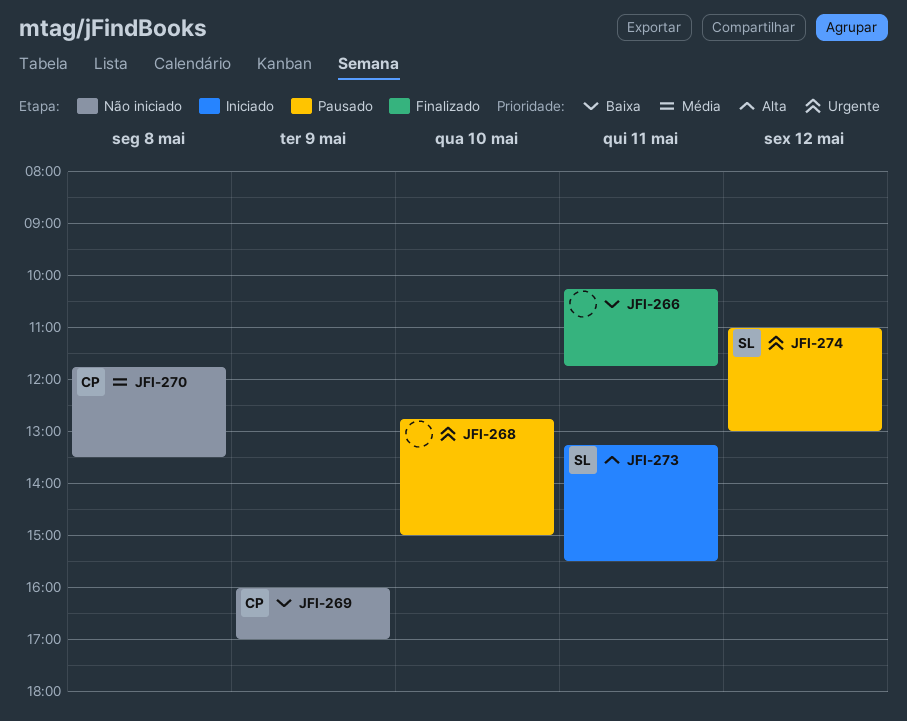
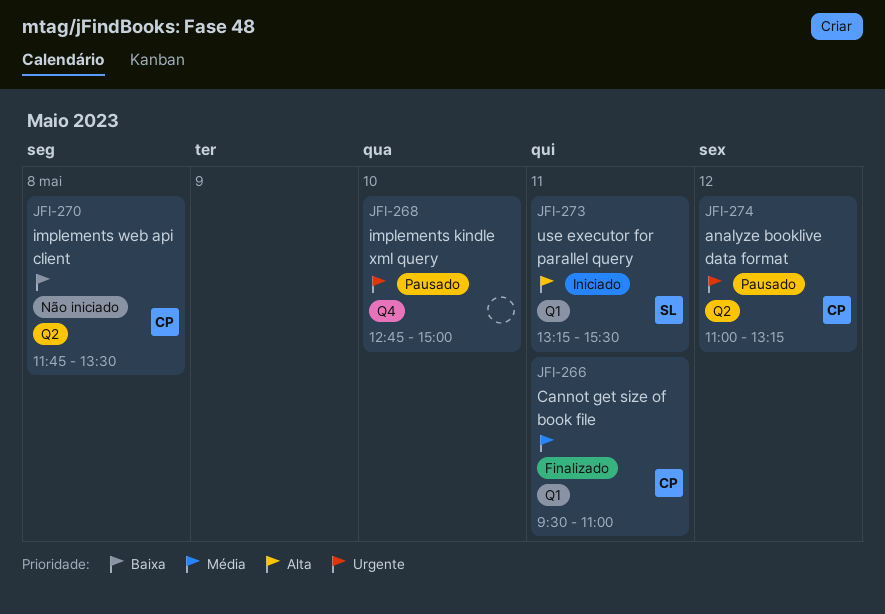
JFI-266, owner: none -> CP
JFI-266, priority: Baixa -> Média
JFI-266, begins: 10:15 -> 09:30
JFI-266, ends: 11:45 -> 11:00
JFI-269: present -> none
JFI-270, priority: Média -> Baixa
JFI-274, owner: SL -> CP
JFI-274, ends: 13:00 -> 13:15

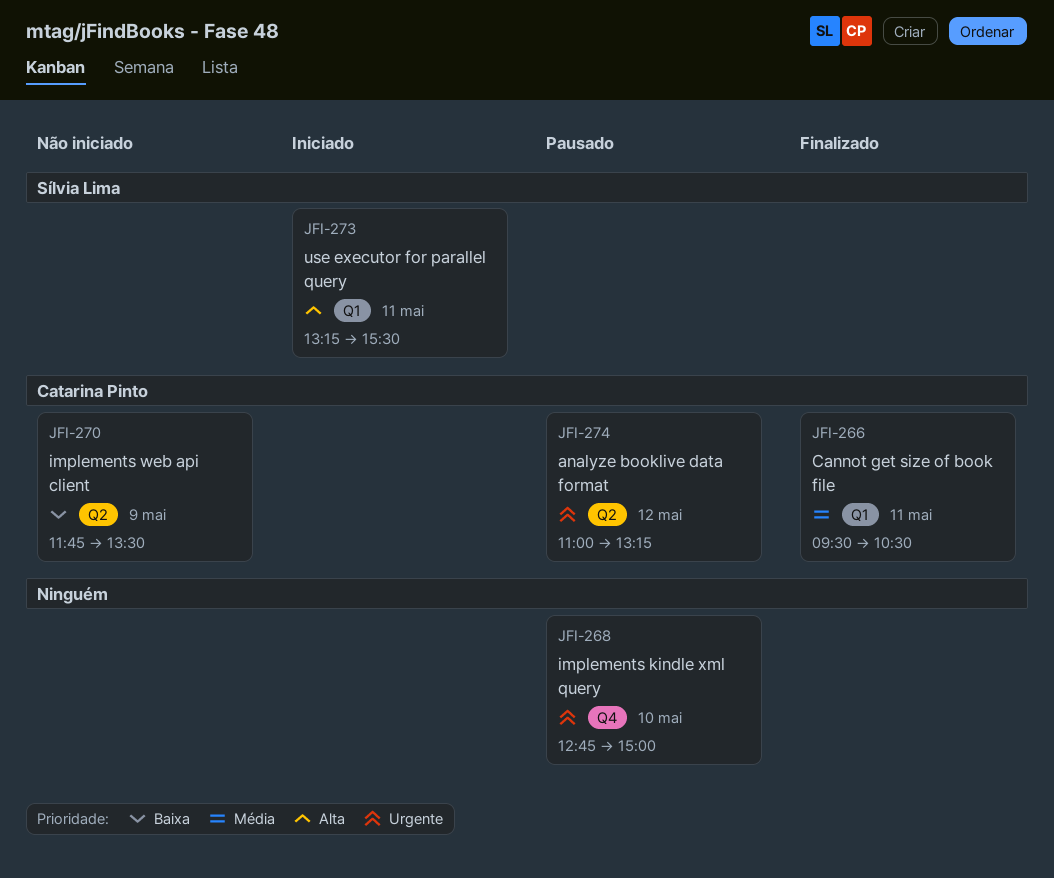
JFI-266, ends: 11:00 -> 10:30
JFI-270, day: May 8 -> May 9

